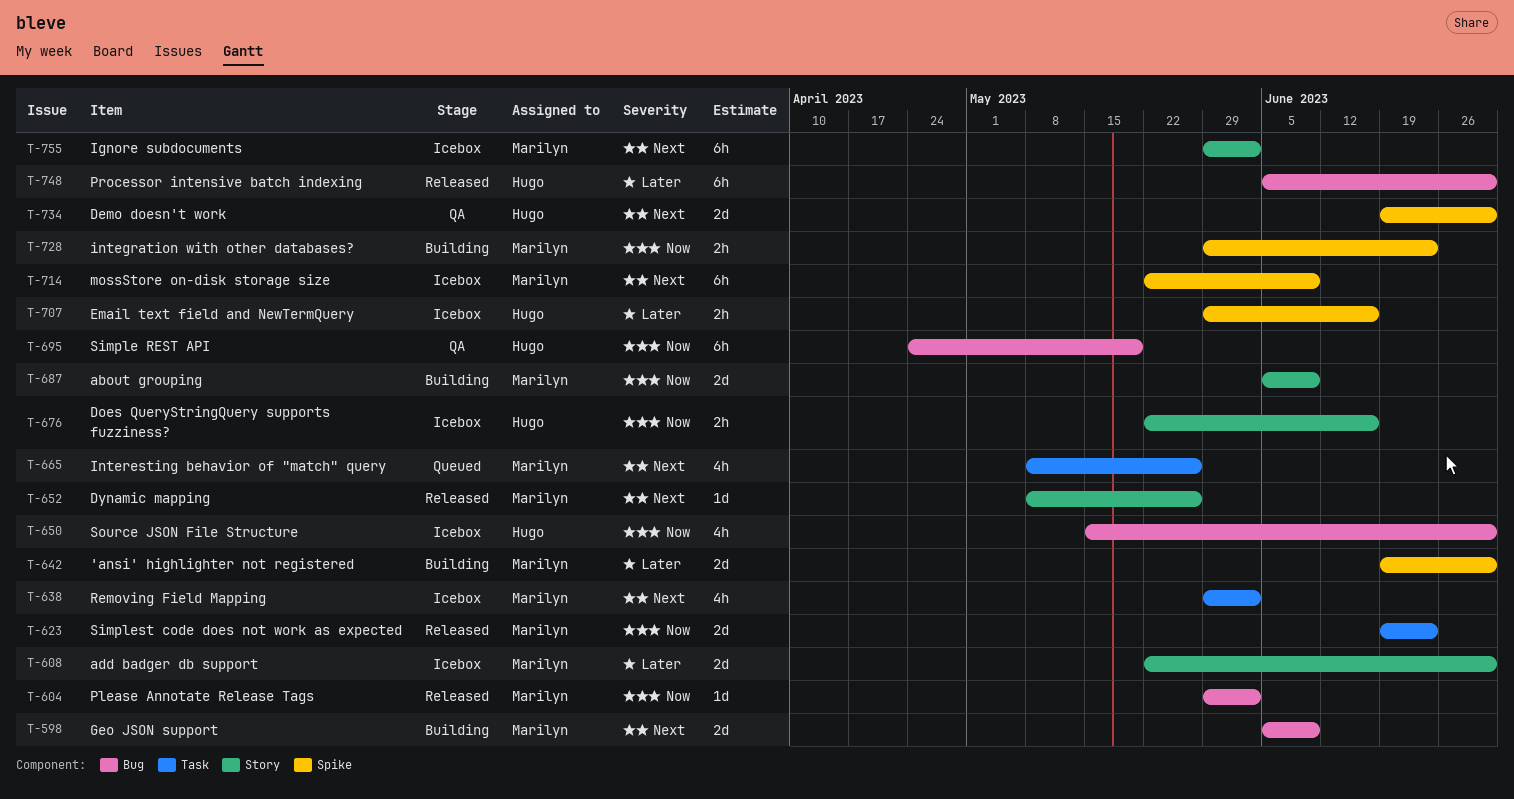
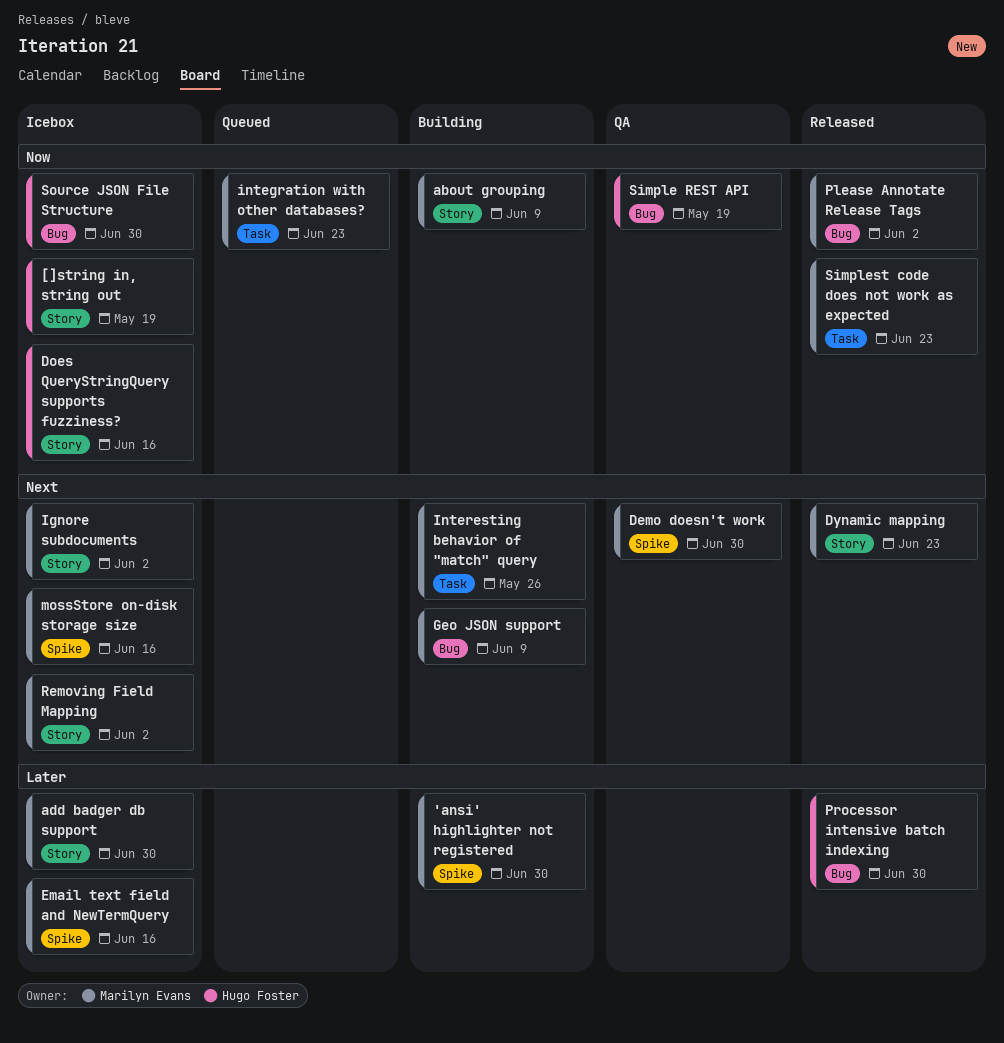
[]string in, string out: none -> present
Demo doesn't work, owner: Hugo Foster -> Marilyn Evans
Dynamic mapping, due: May 26 -> Jun 23
Email text field and NewTermQuery, owner: Hugo Foster -> Marilyn Evans
integration with other databases?, status: Building -> Queued
integration with other databases?, label: Spike -> Task
Interesting behavior of "match" query, status: Queued -> Building
mossStore on-disk storage size, due: Jun 9 -> Jun 16
Removing Field Mapping, label: Task -> Story

